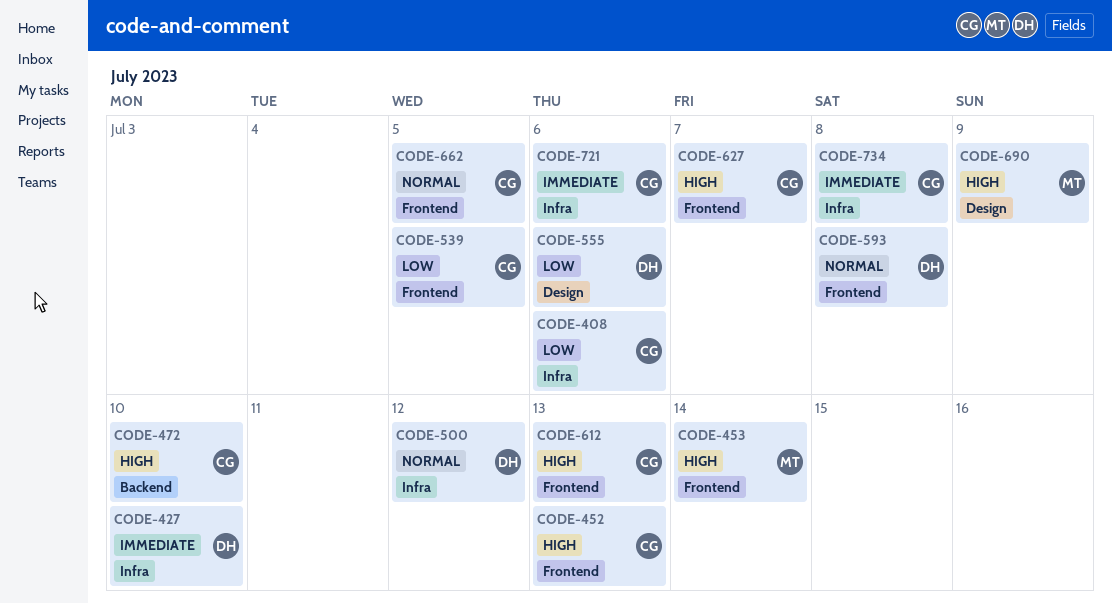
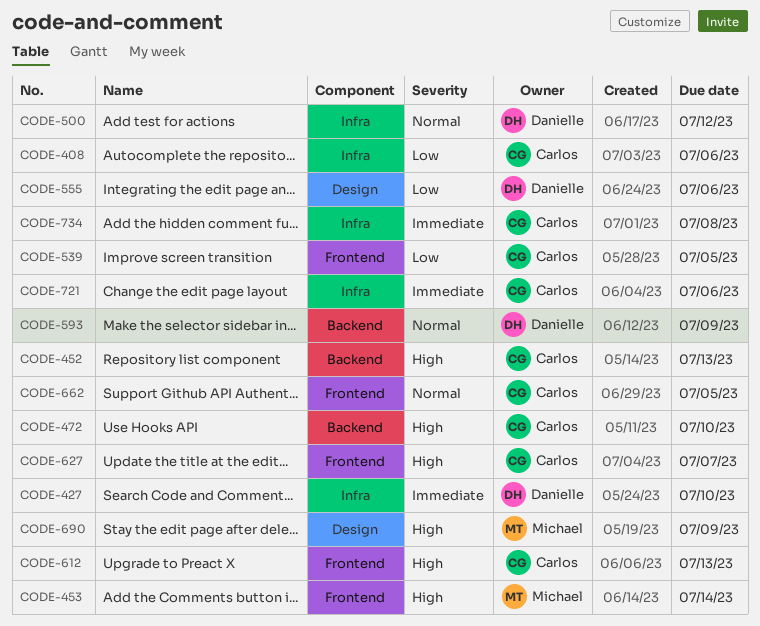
CODE-452, label: Frontend -> Backend
CODE-593, label: Frontend -> Backend
CODE-593, due: Jul 8 -> Jul 9

